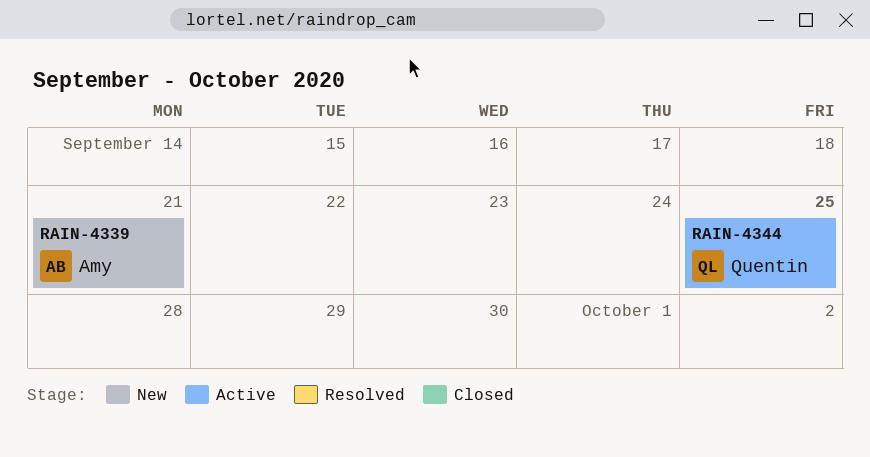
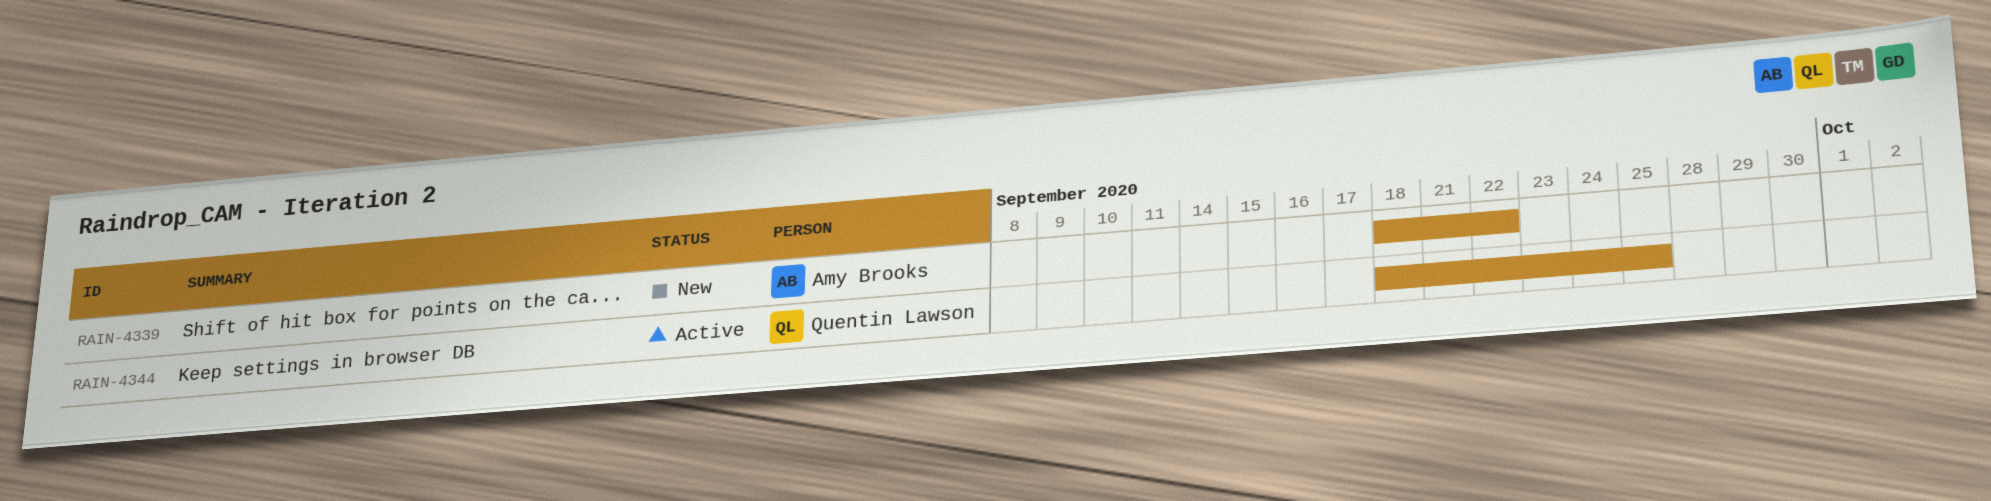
RAIN-4339, due: Sep 21 -> Sep 22

